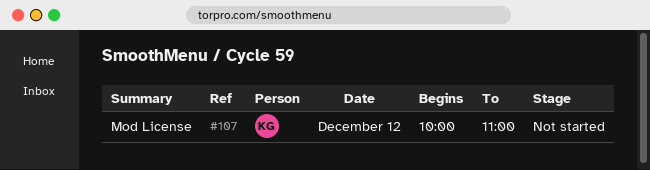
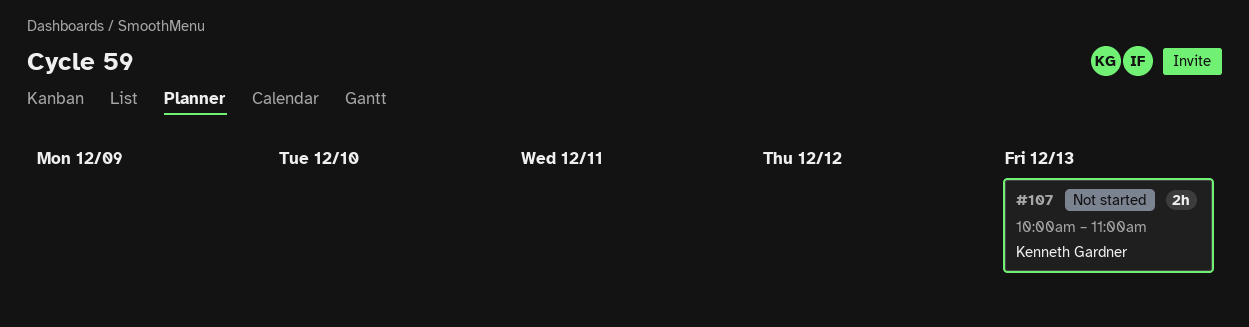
#107, day: Dec 12 -> Dec 13

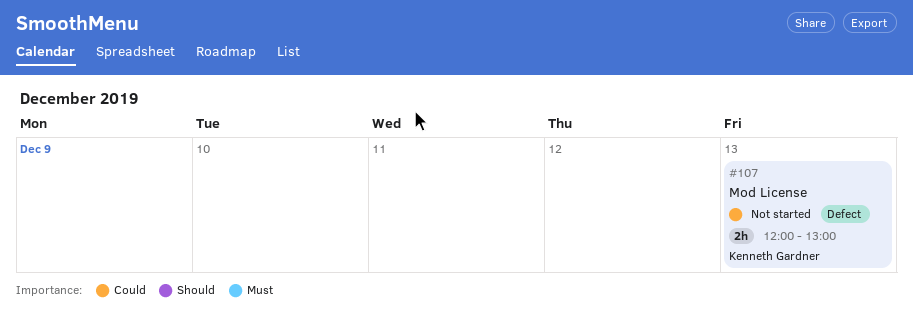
#107, begins: 10:00 -> 12:00
#107, ends: 11:00 -> 13:00

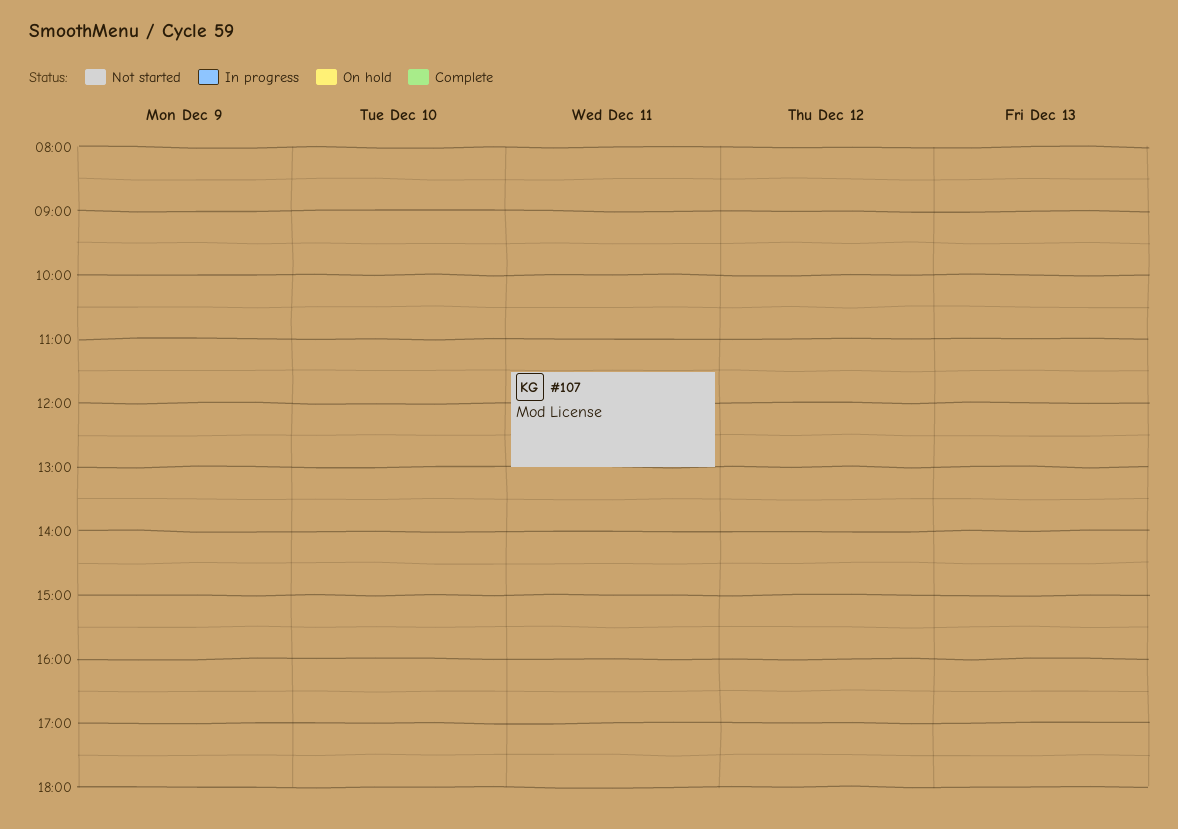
#107, day: Dec 13 -> Dec 11
#107, begins: 12:00 -> 11:30

